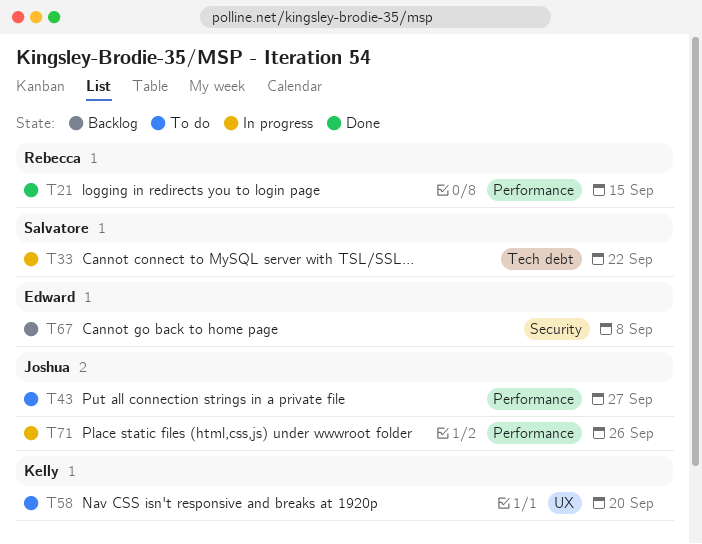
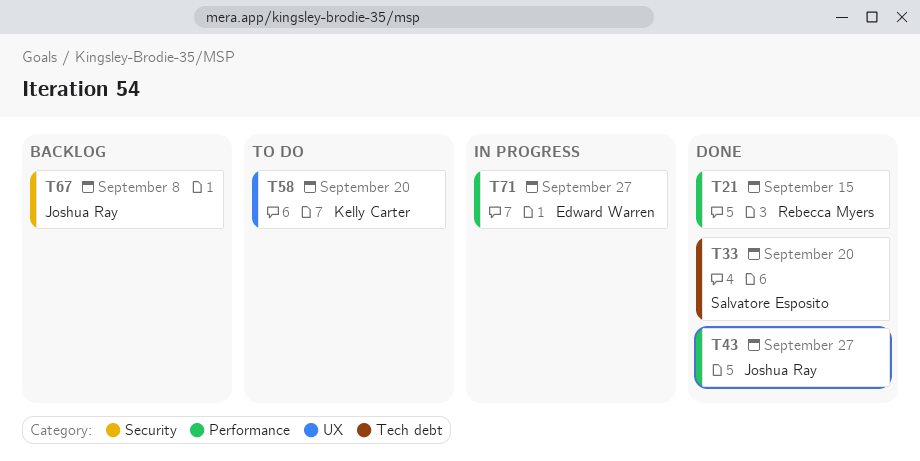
T33, status: In progress -> Done
T33, due: Sep 22 -> Sep 20
T43, status: To do -> Done
T67, owner: Edward Warren -> Joshua Ray
T71, owner: Joshua Ray -> Edward Warren
T71, due: Sep 26 -> Sep 27

